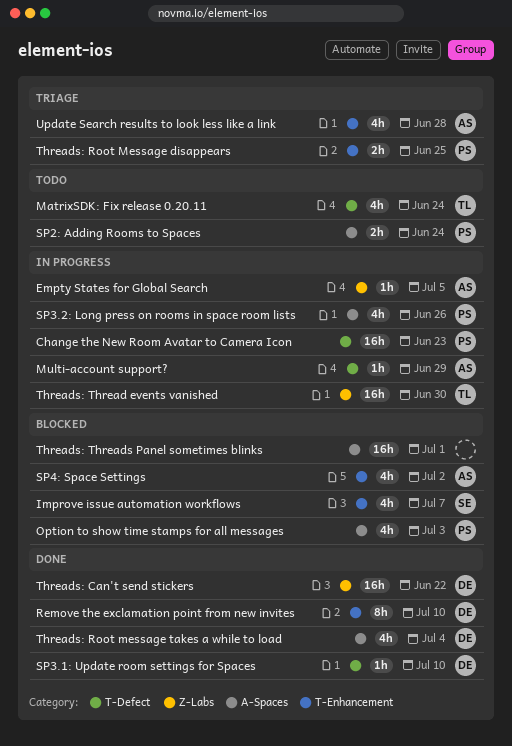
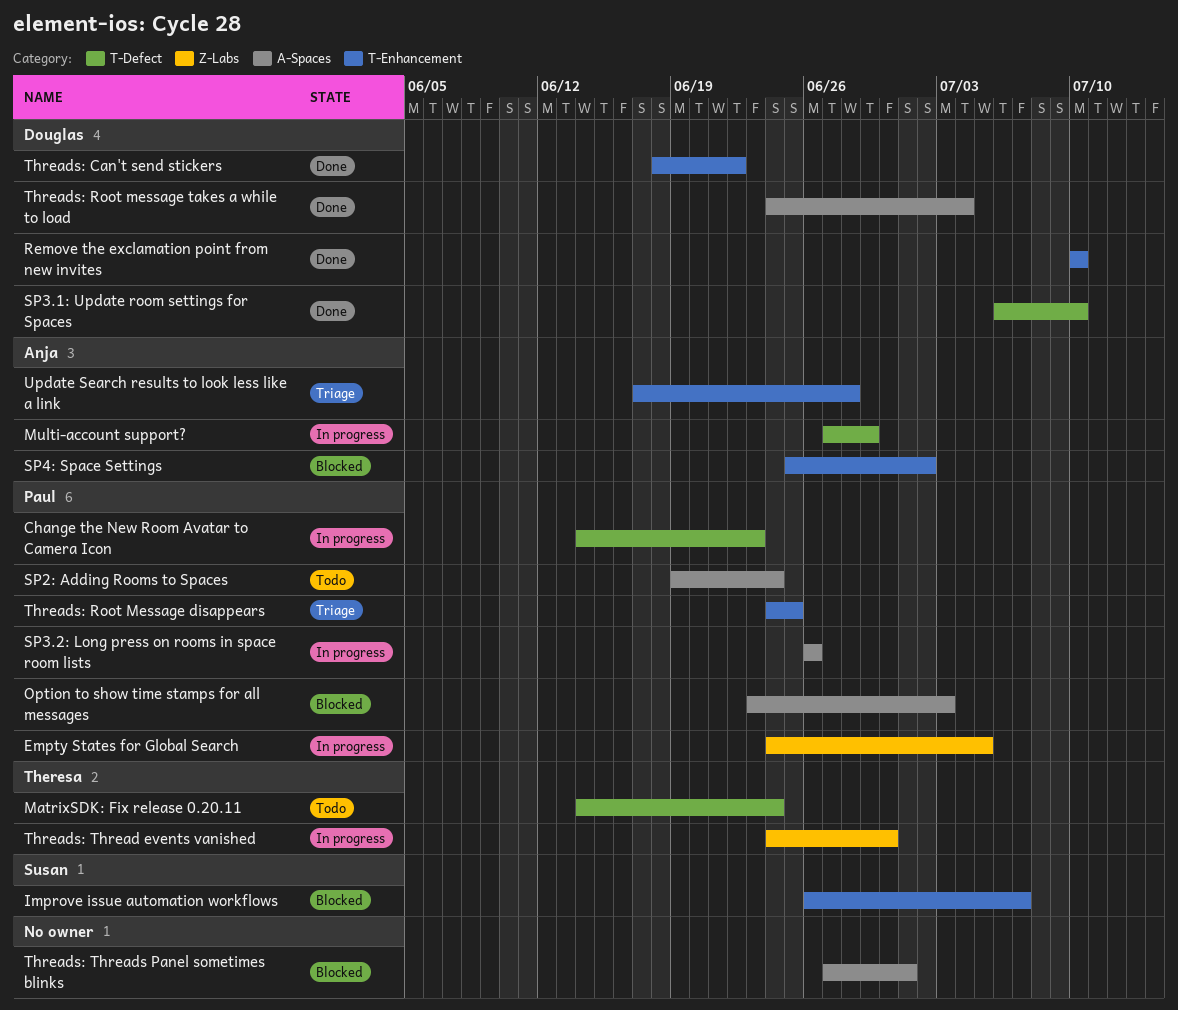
Empty States for Global Search, owner: Anja -> Paul
Threads: Can't send stickers, label: Z-Labs -> T-Enhancement

